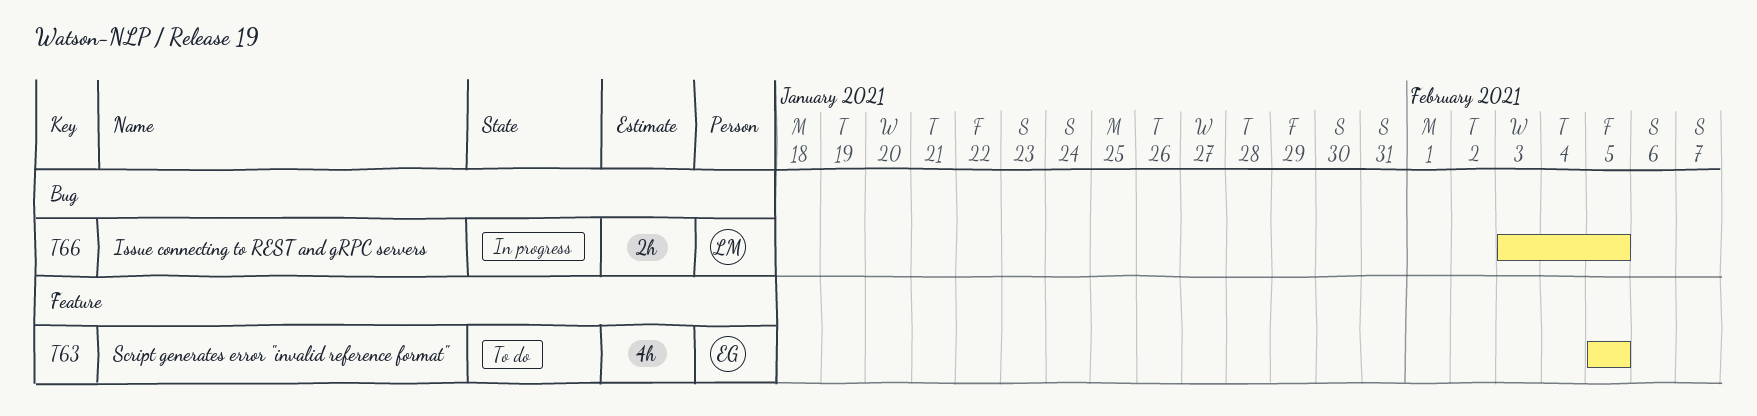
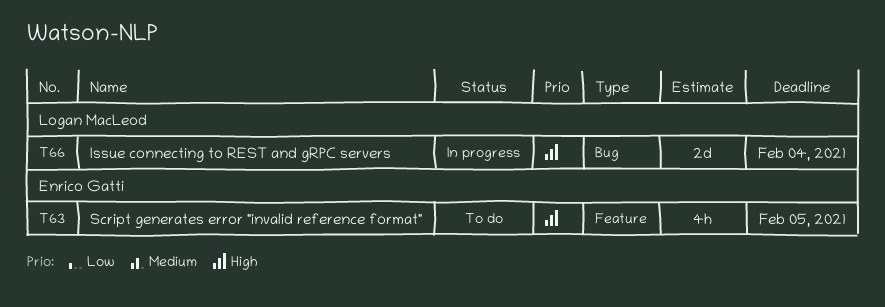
T66, estimate: 2h -> 2d
T66, due: Feb 5 -> Feb 4

